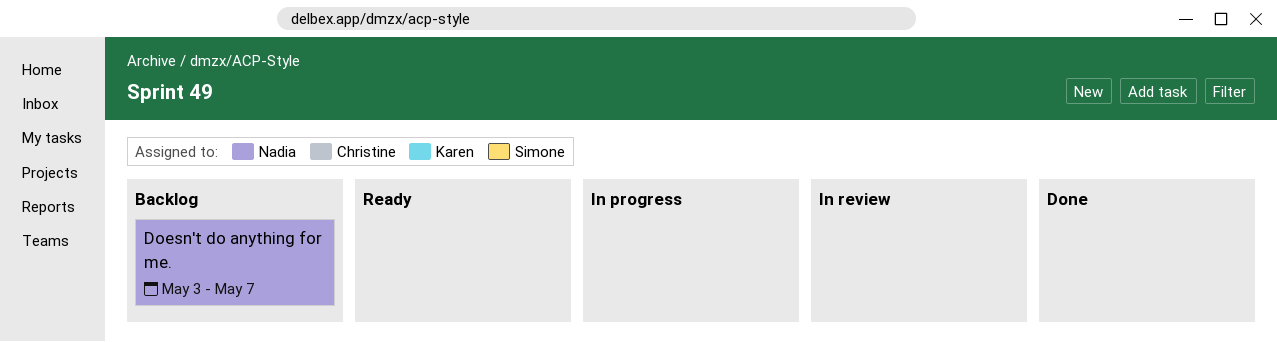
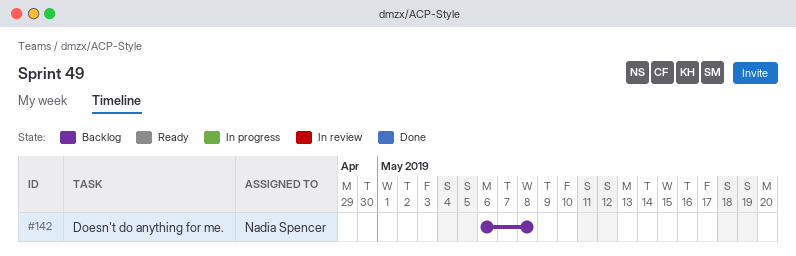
Doesn't do anything for me., start: May 3 -> May 6
Doesn't do anything for me., due: May 7 -> May 8

